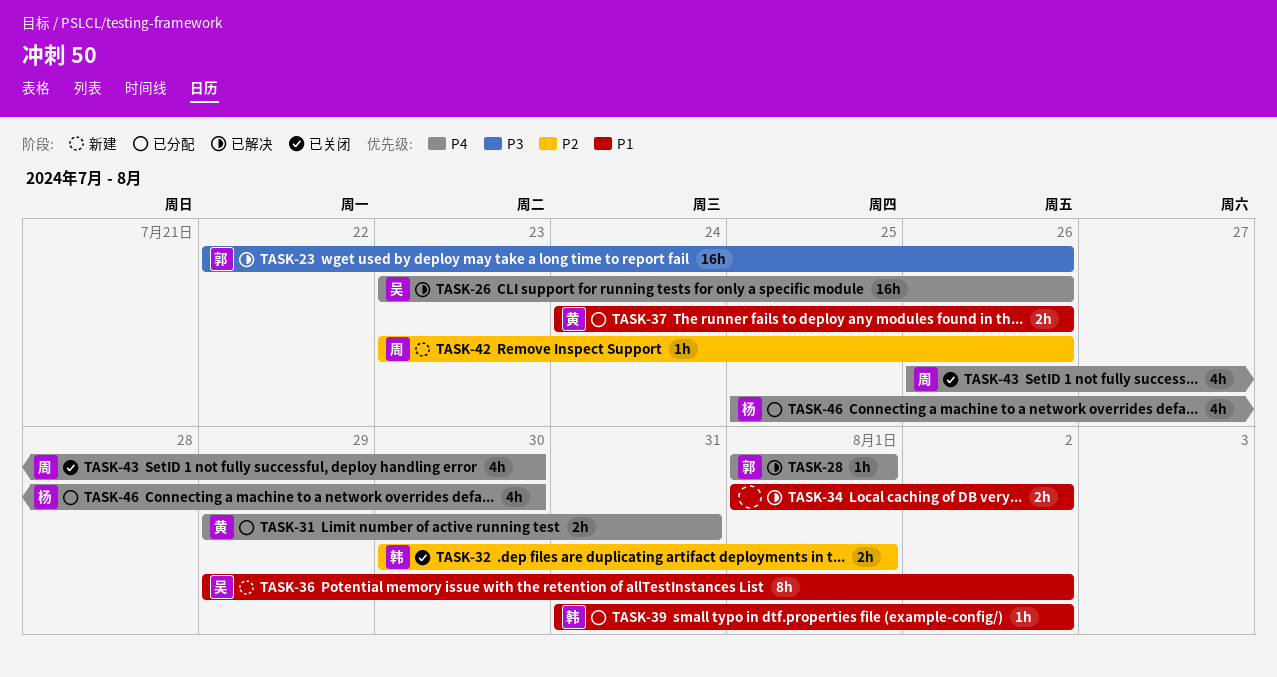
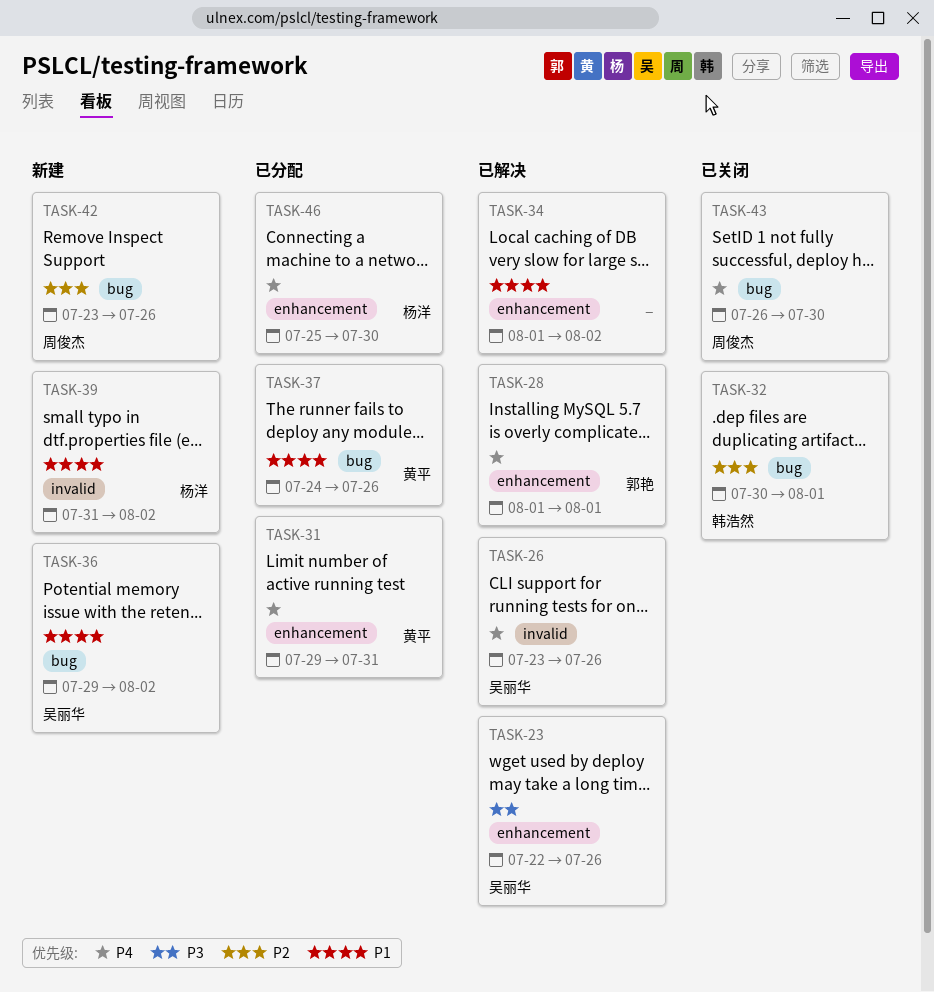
TASK-23, owner: 郭艳 -> 吴丽华
TASK-39, status: 已分配 -> 新建
TASK-39, owner: 韩浩然 -> 杨洋

